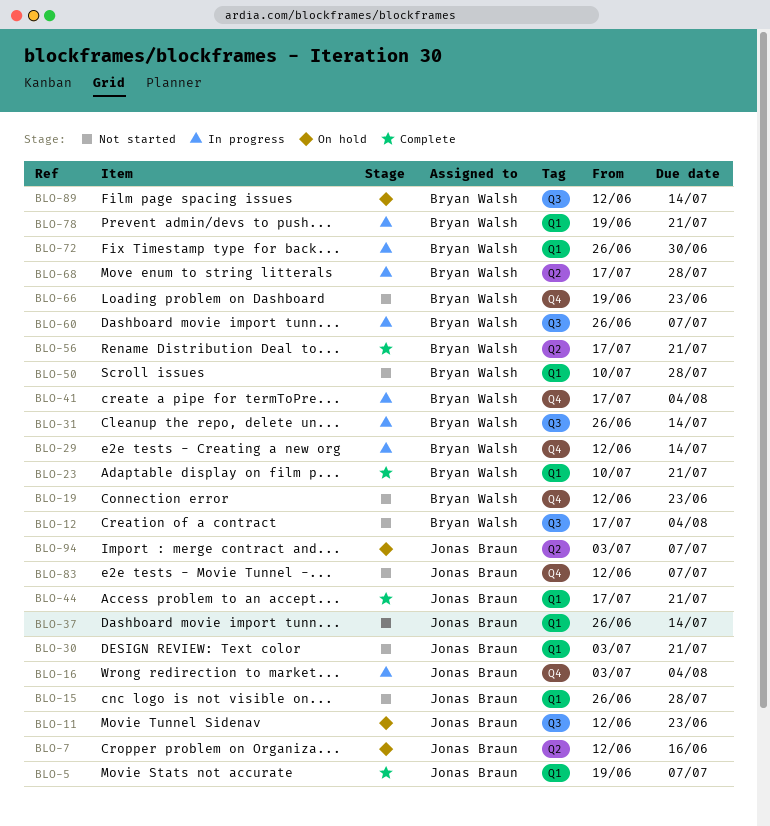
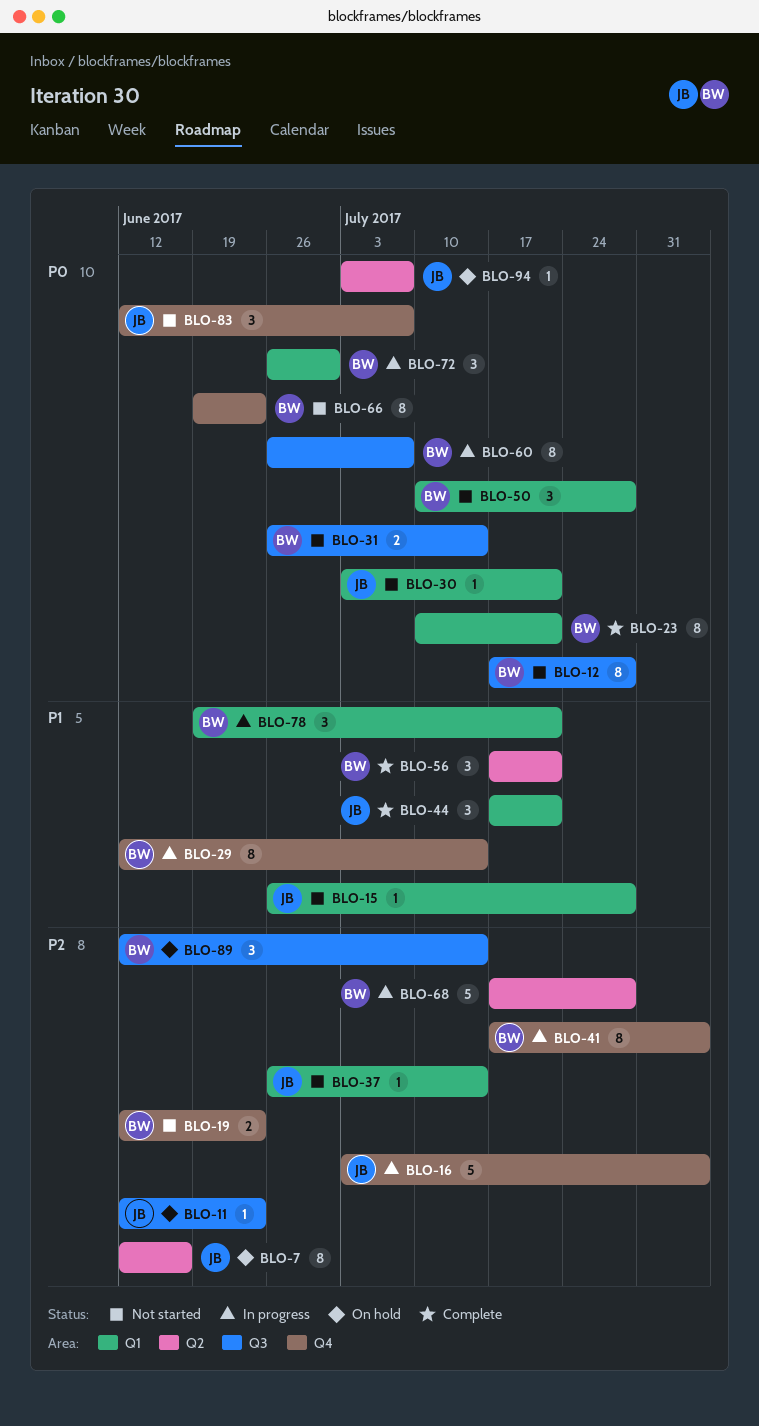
BLO-5: present -> none
BLO-12, due: Aug 4 -> Jul 28
BLO-31, status: In progress -> Not started

